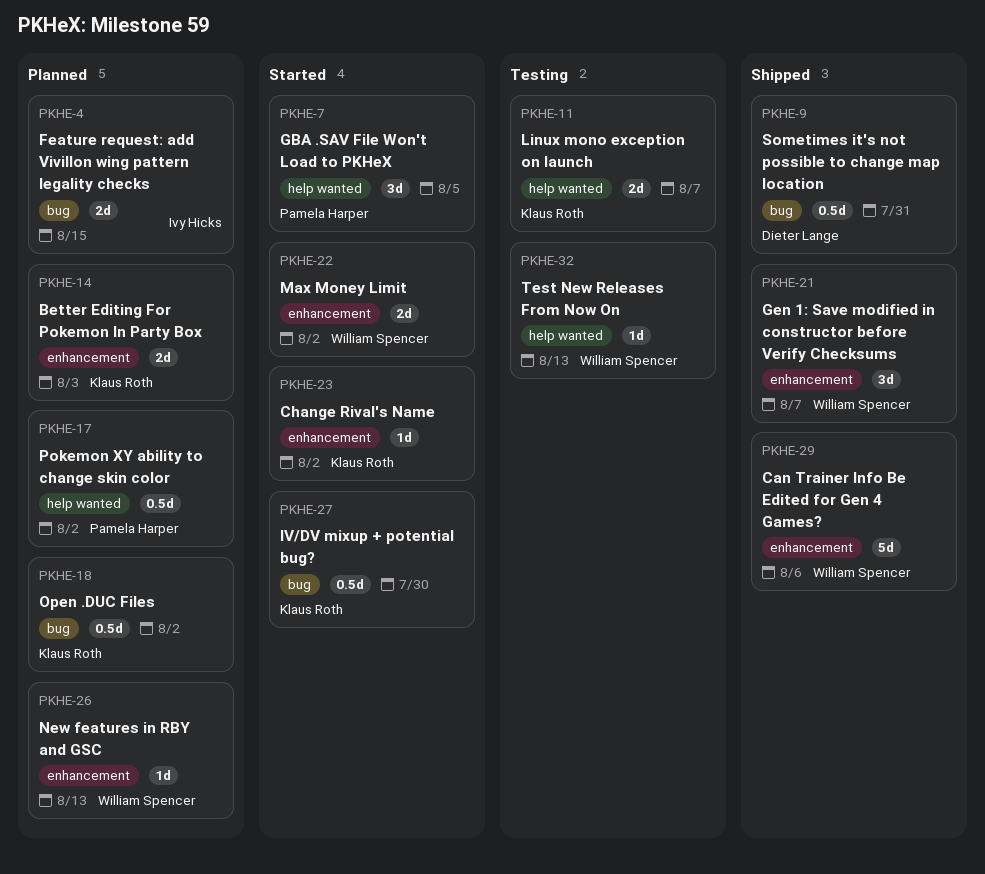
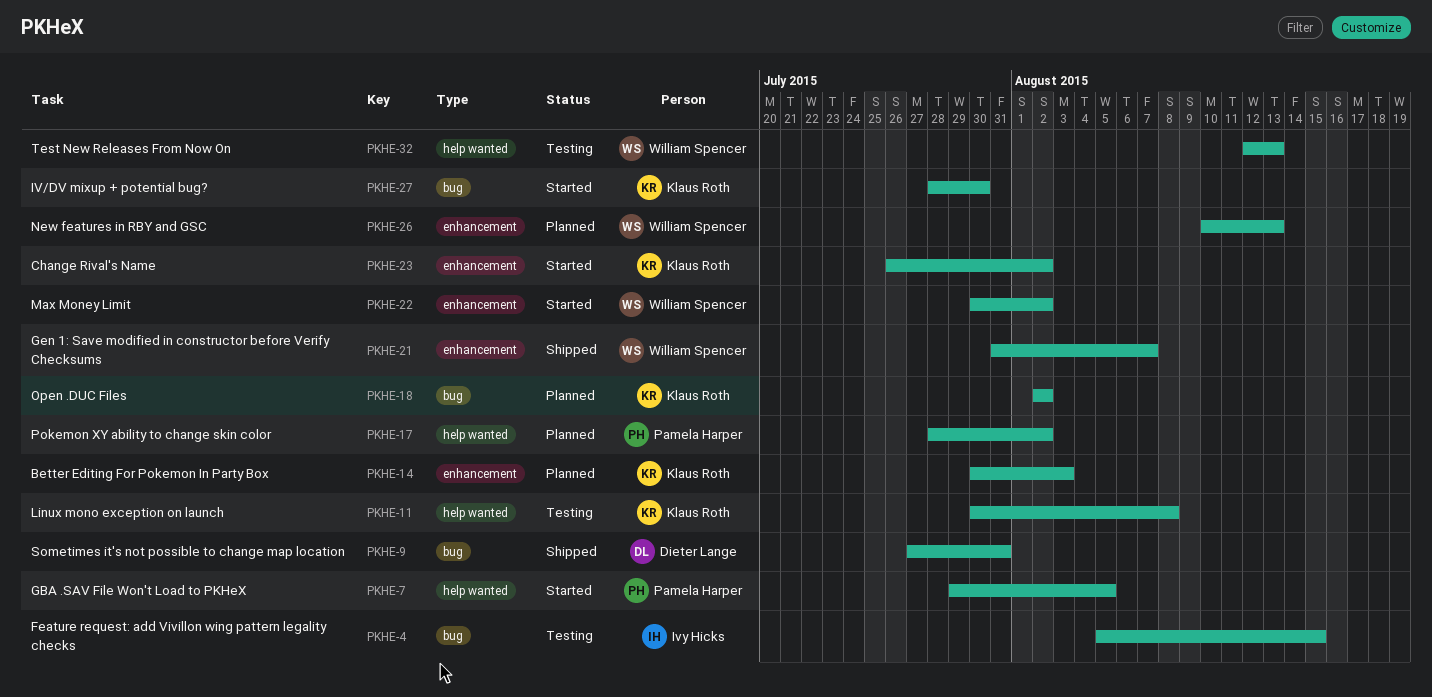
PKHE-4, status: Planned -> Testing
PKHE-11, due: Aug 7 -> Aug 8
PKHE-29: present -> none

